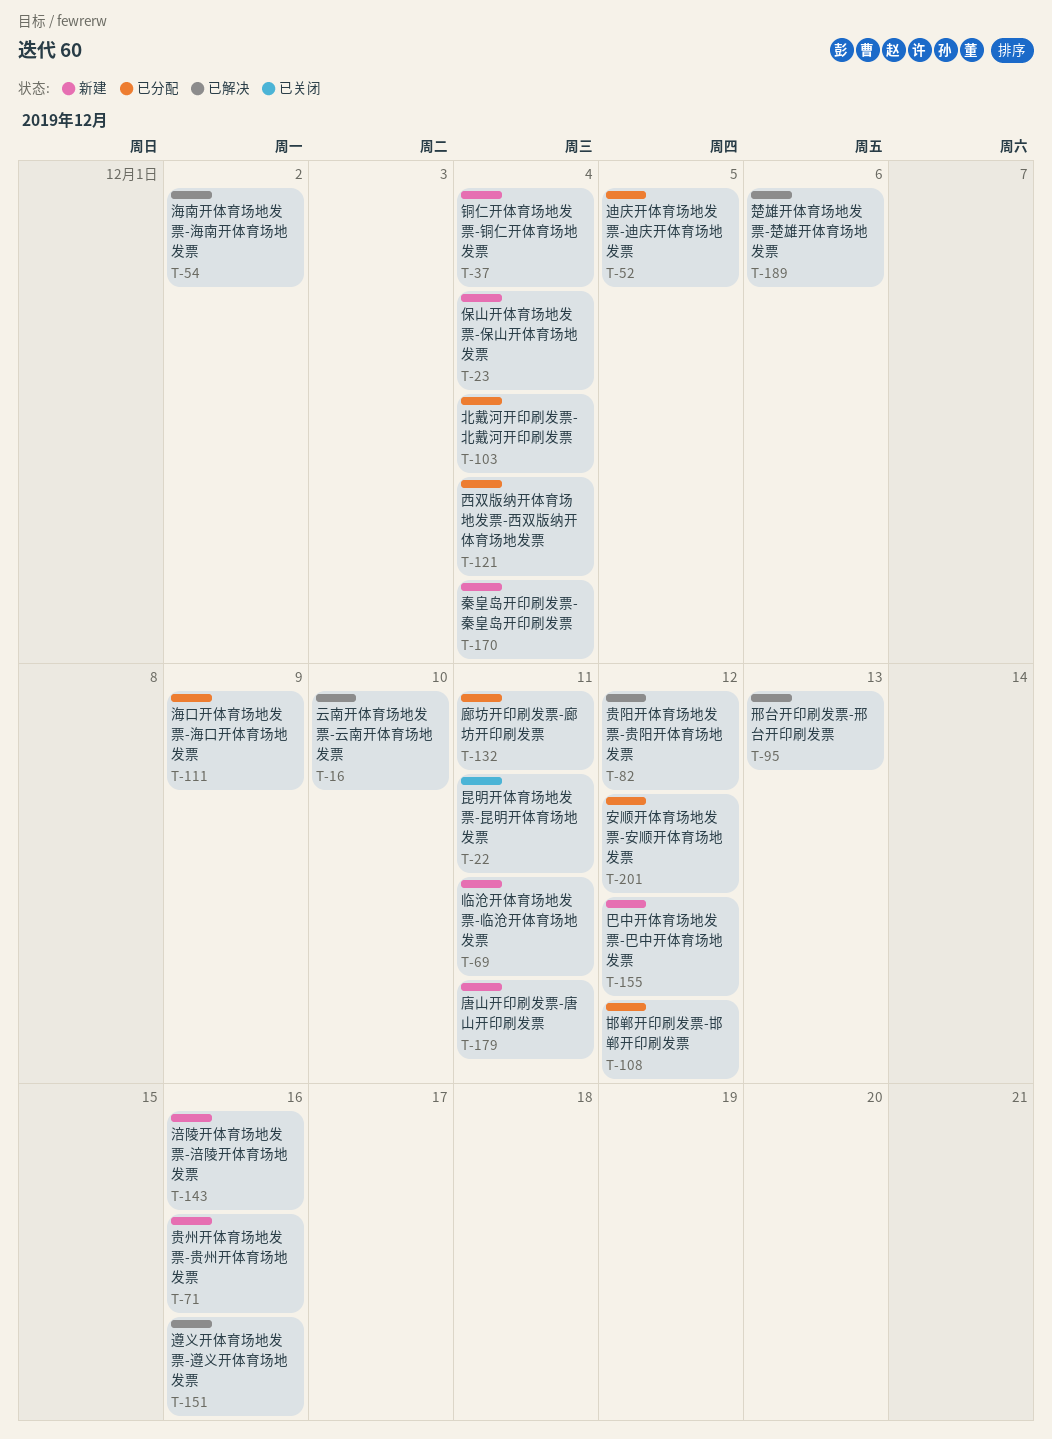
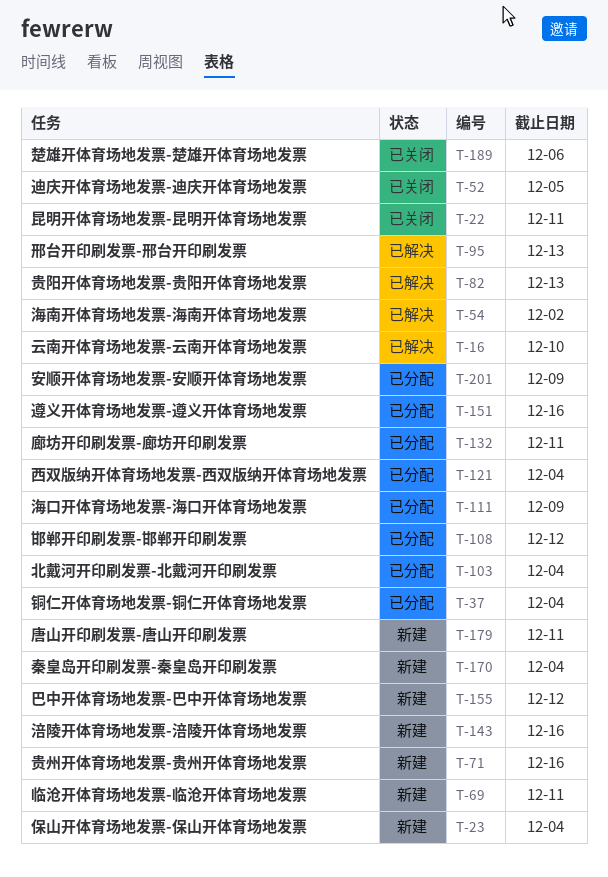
T-37, status: 新建 -> 已分配
T-52, status: 已分配 -> 已关闭
T-82, due: Dec 12 -> Dec 13
T-151, status: 已解决 -> 已分配
T-189, status: 已解决 -> 已关闭
T-201, due: Dec 12 -> Dec 9

